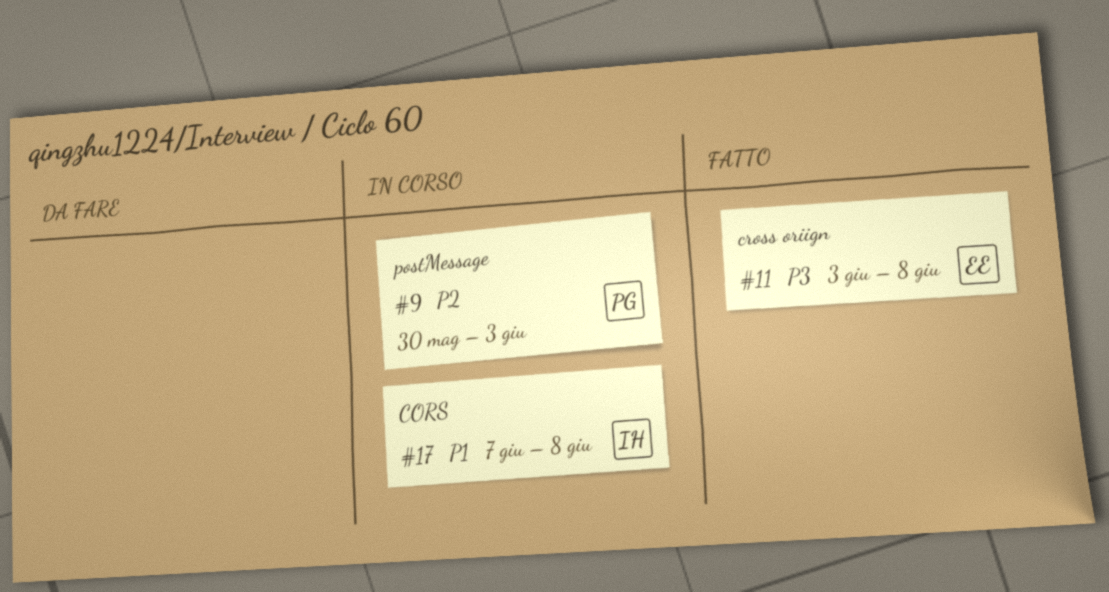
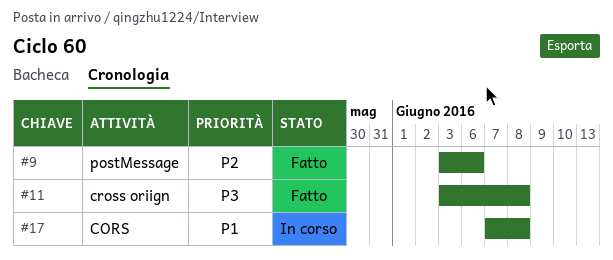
#9, status: In corso -> Fatto
#9, start: May 30 -> Jun 3
#9, due: Jun 3 -> Jun 6

